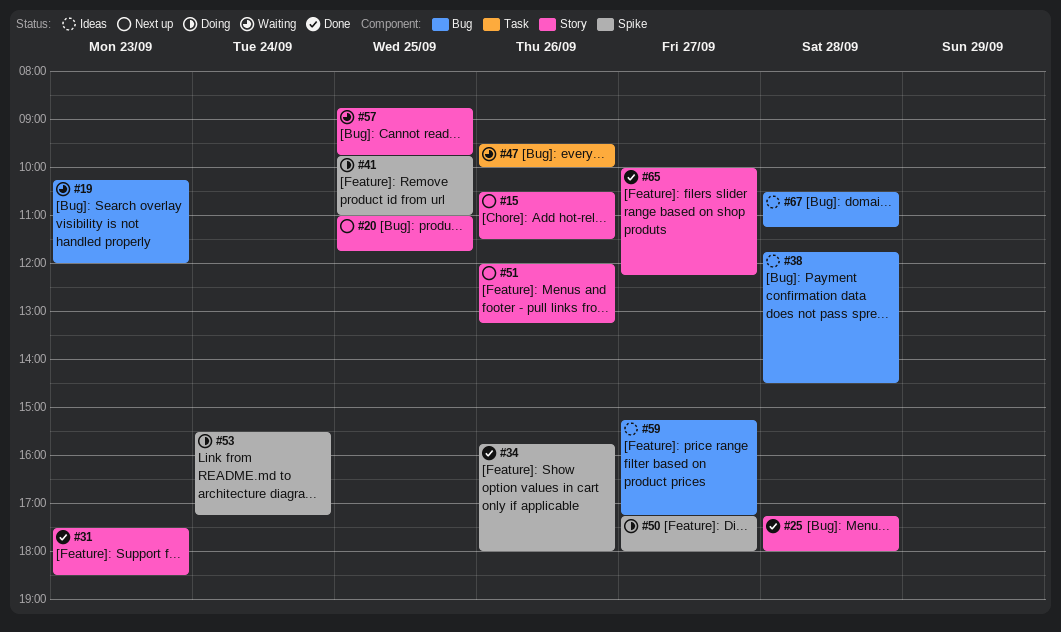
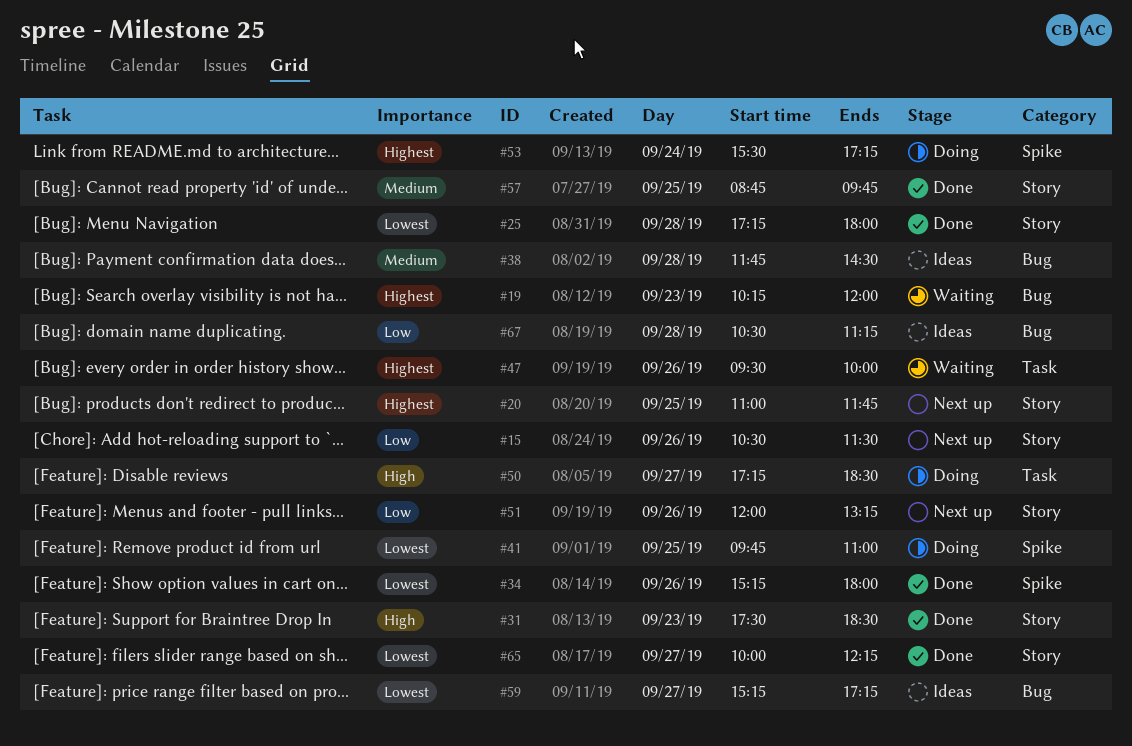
#34, begins: 15:45 -> 15:15
#50, label: Spike -> Task
#50, ends: 18:00 -> 18:30
#57, status: Waiting -> Done

